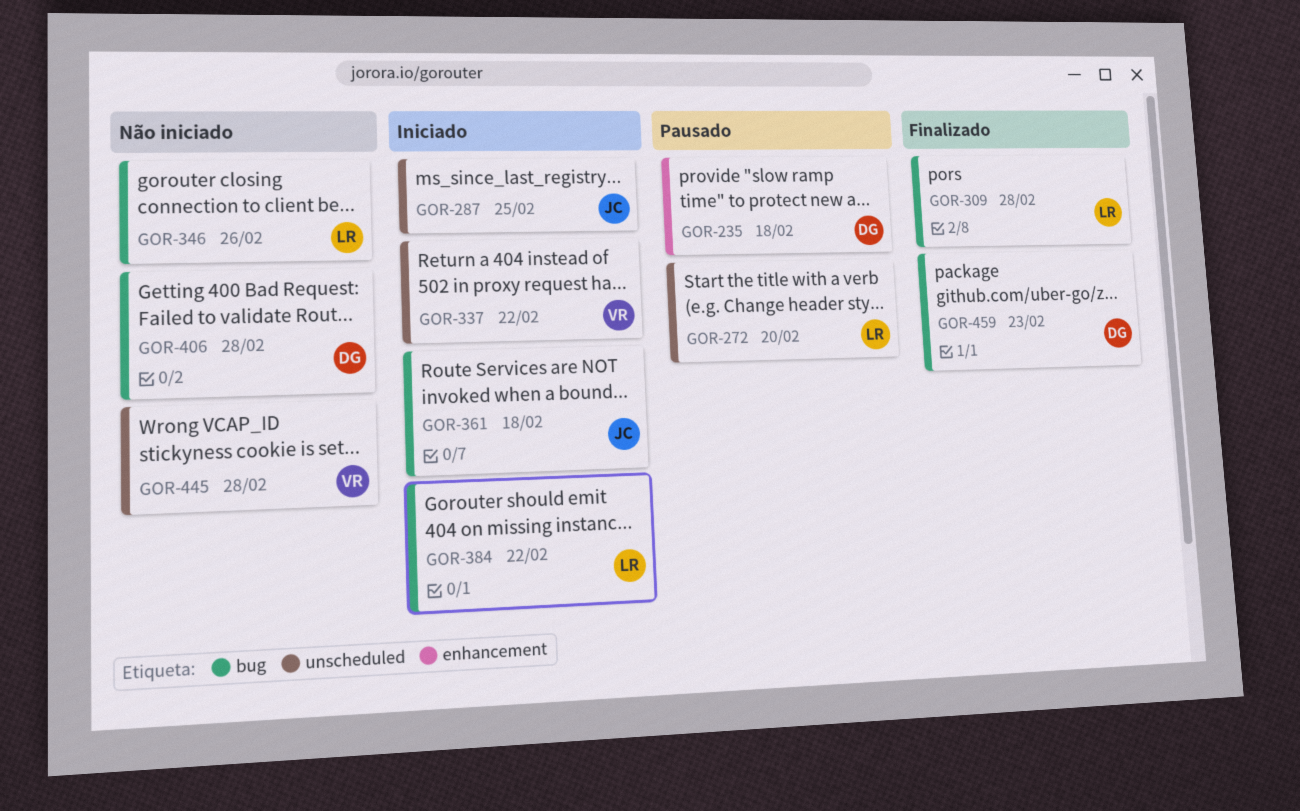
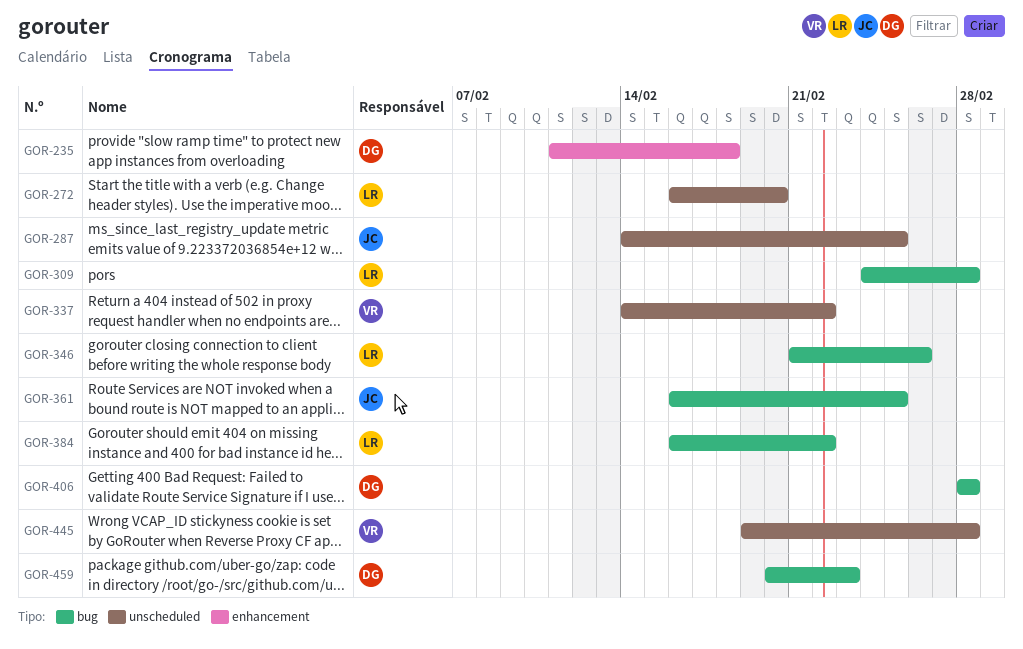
GOR-361, due: Feb 18 -> Feb 25

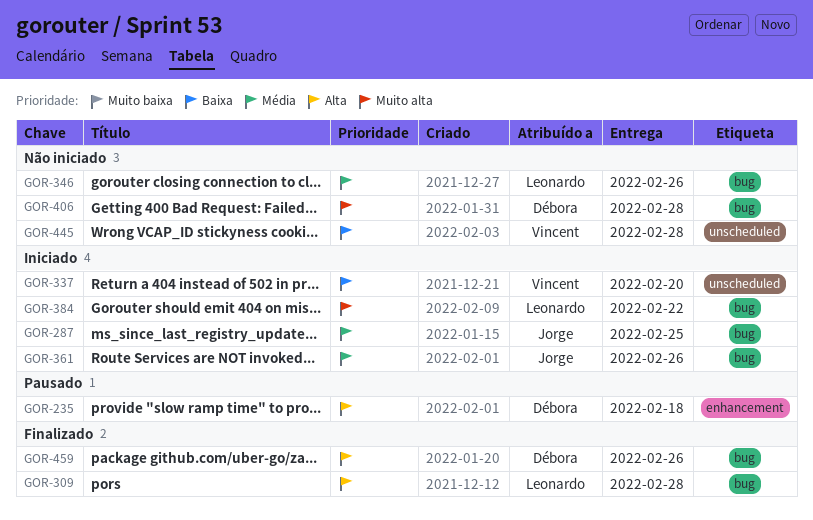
GOR-272: present -> none
GOR-287, label: unscheduled -> bug
GOR-337, due: Feb 22 -> Feb 20
GOR-361, due: Feb 25 -> Feb 26
GOR-459, due: Feb 23 -> Feb 26

